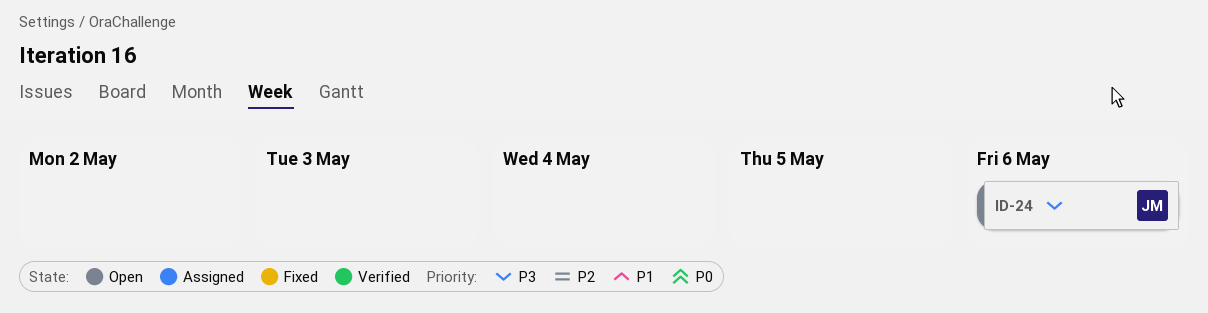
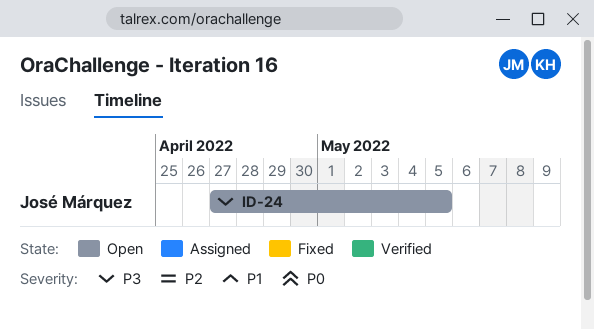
ID-24, due: May 6 -> May 5

